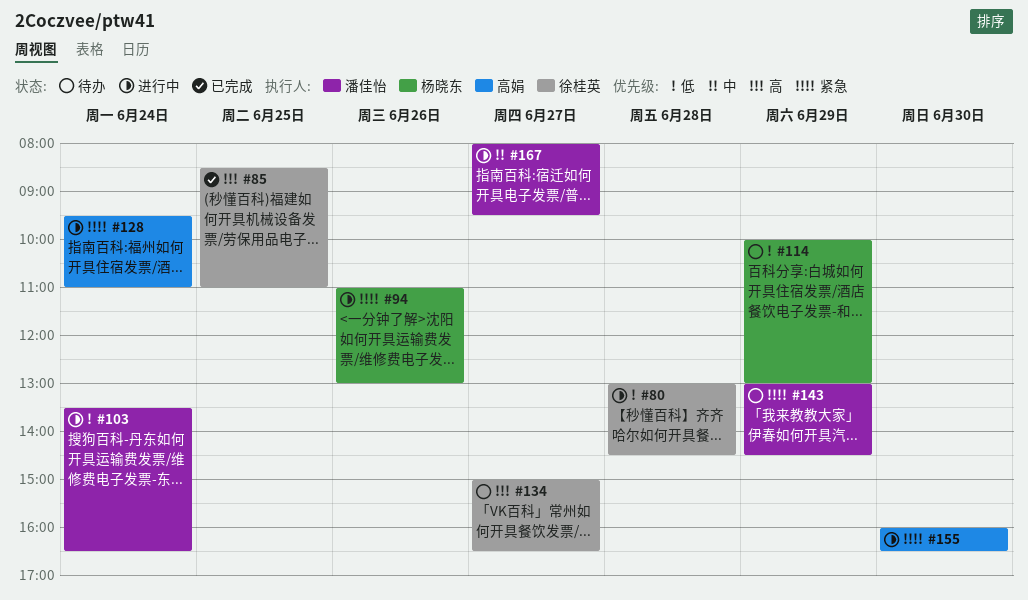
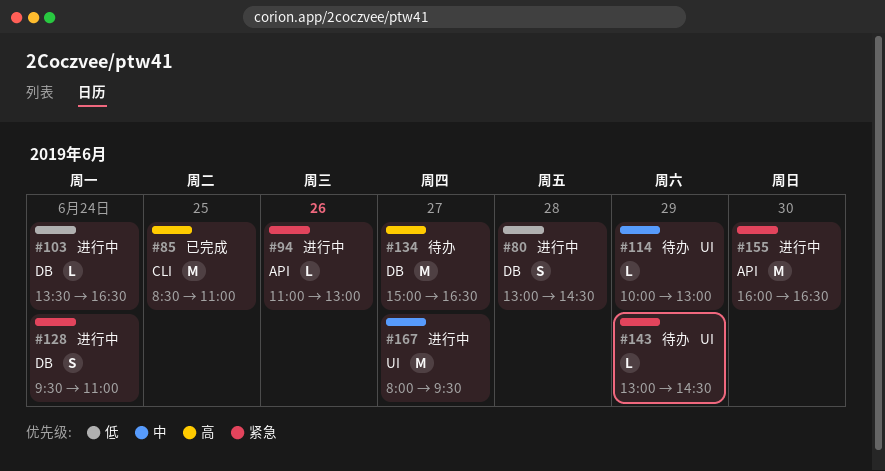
#114, priority: 低 -> 中

